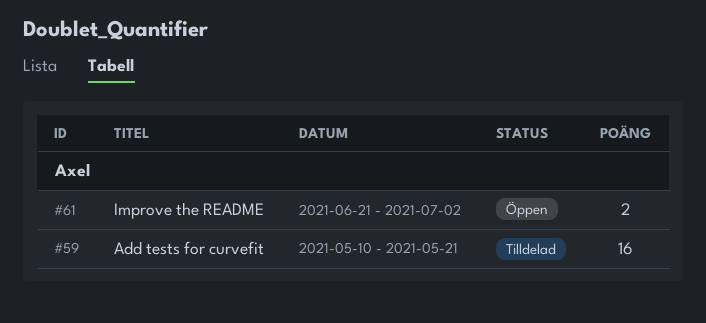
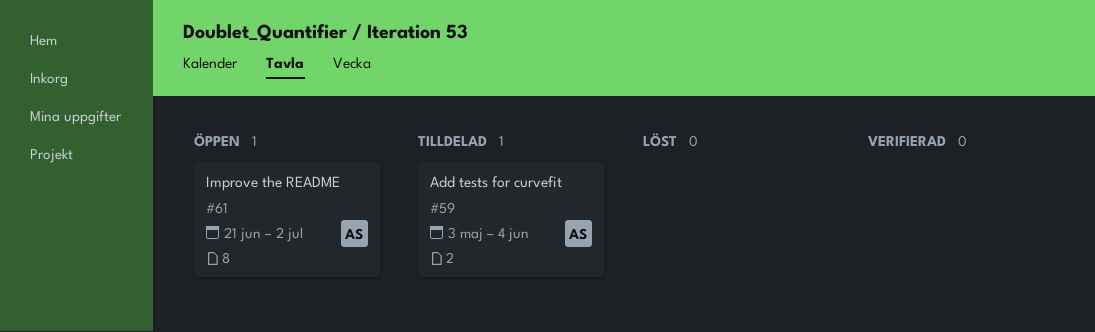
#59, start: May 10 -> May 3
#59, due: May 21 -> Jun 4

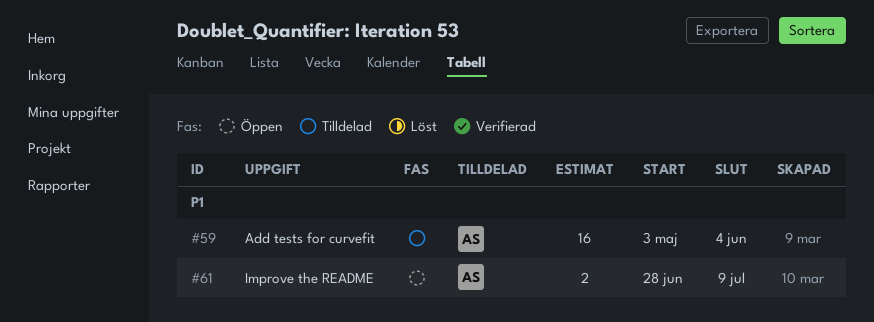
#61, start: Jun 21 -> Jun 28
#61, due: Jul 2 -> Jul 9

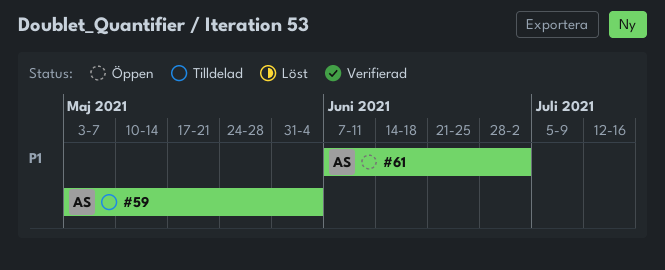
#61, start: Jun 28 -> Jun 7
#61, due: Jul 9 -> Jul 2

